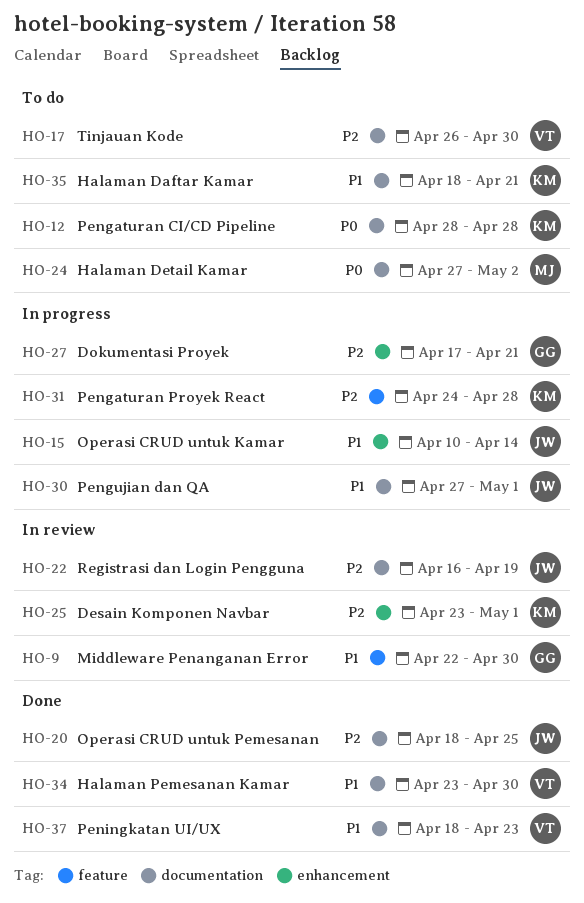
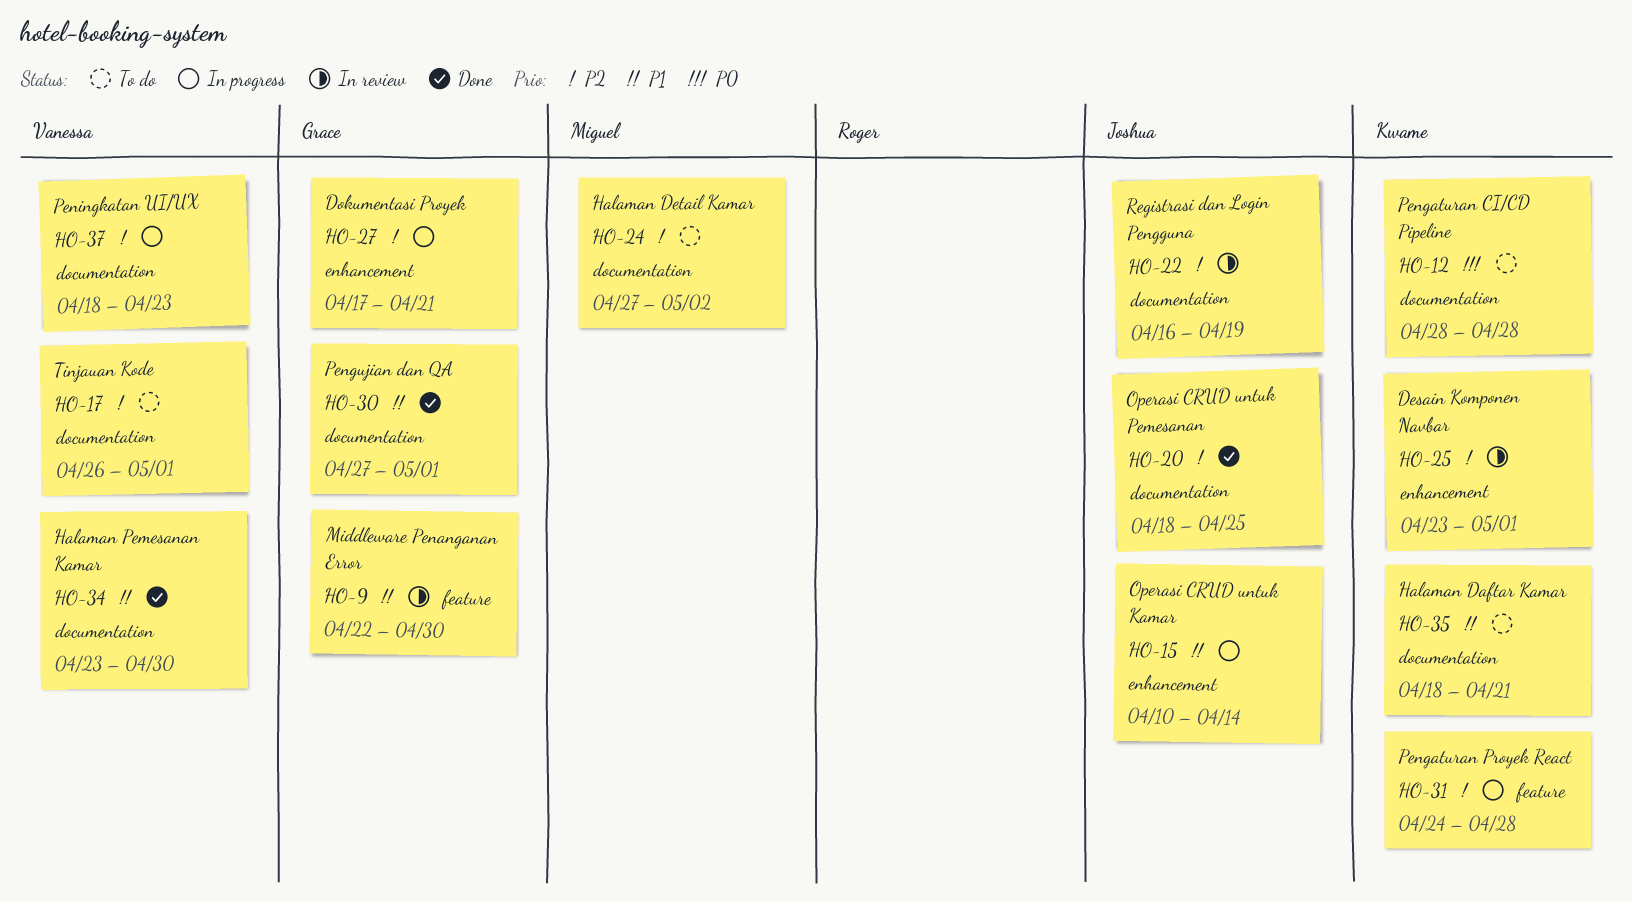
HO-17, due: Apr 30 -> May 1
HO-24, priority: P0 -> P2
HO-30, status: In progress -> Done
HO-30, owner: Joshua -> Grace
HO-37, status: Done -> In progress
HO-37, priority: P1 -> P2

